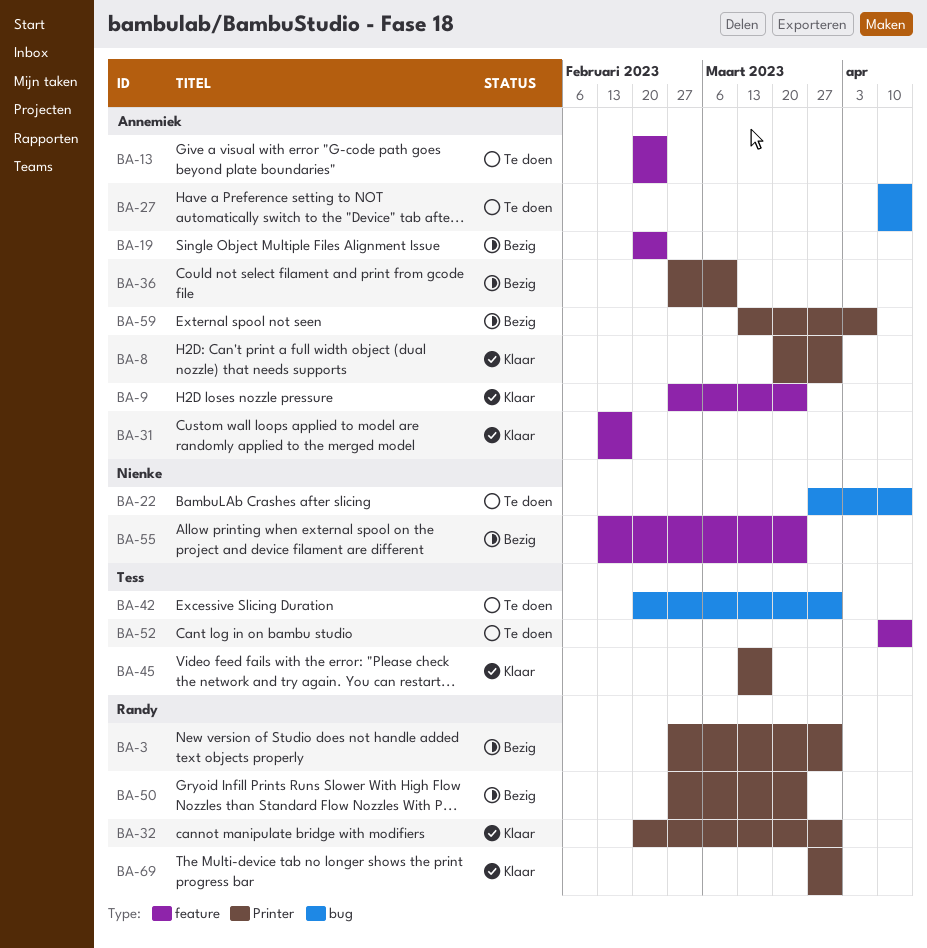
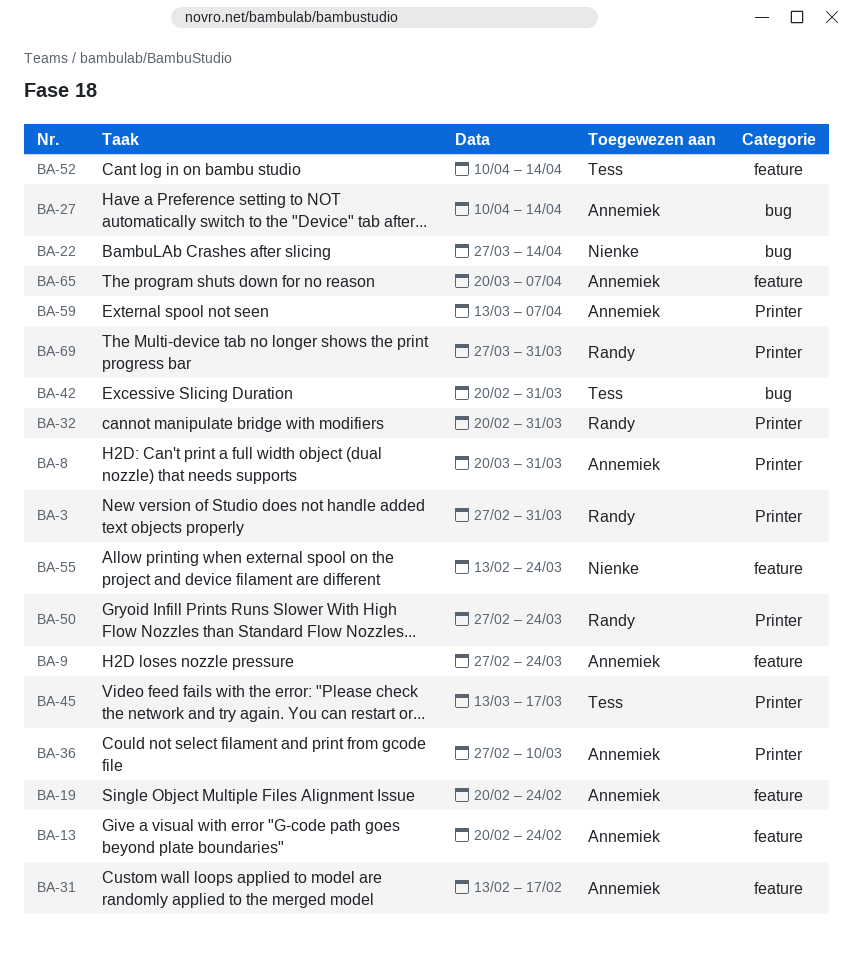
BA-65: none -> present

